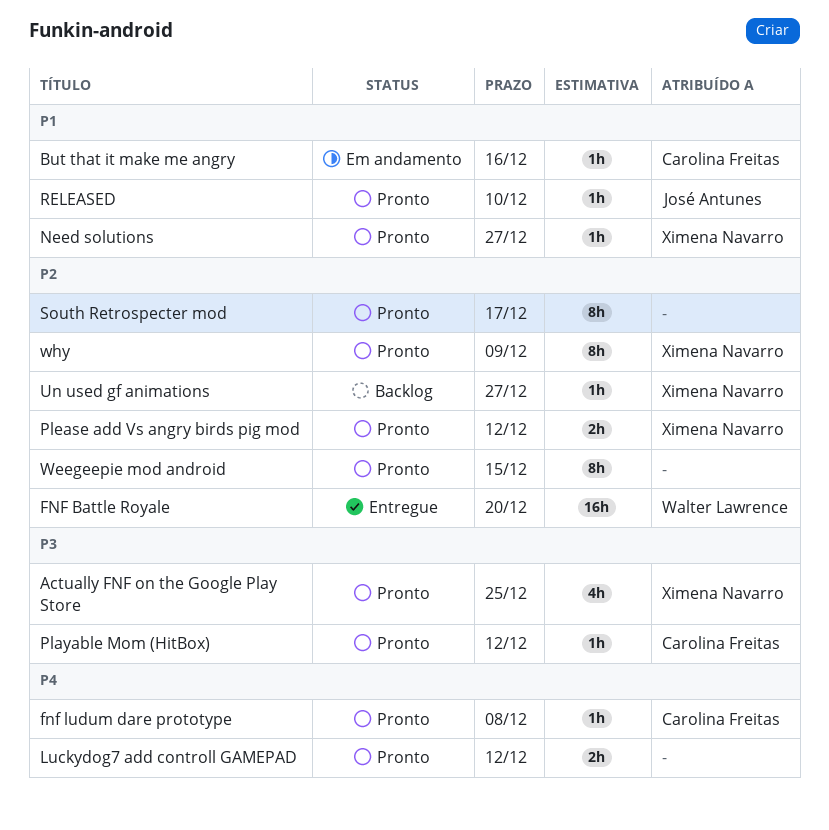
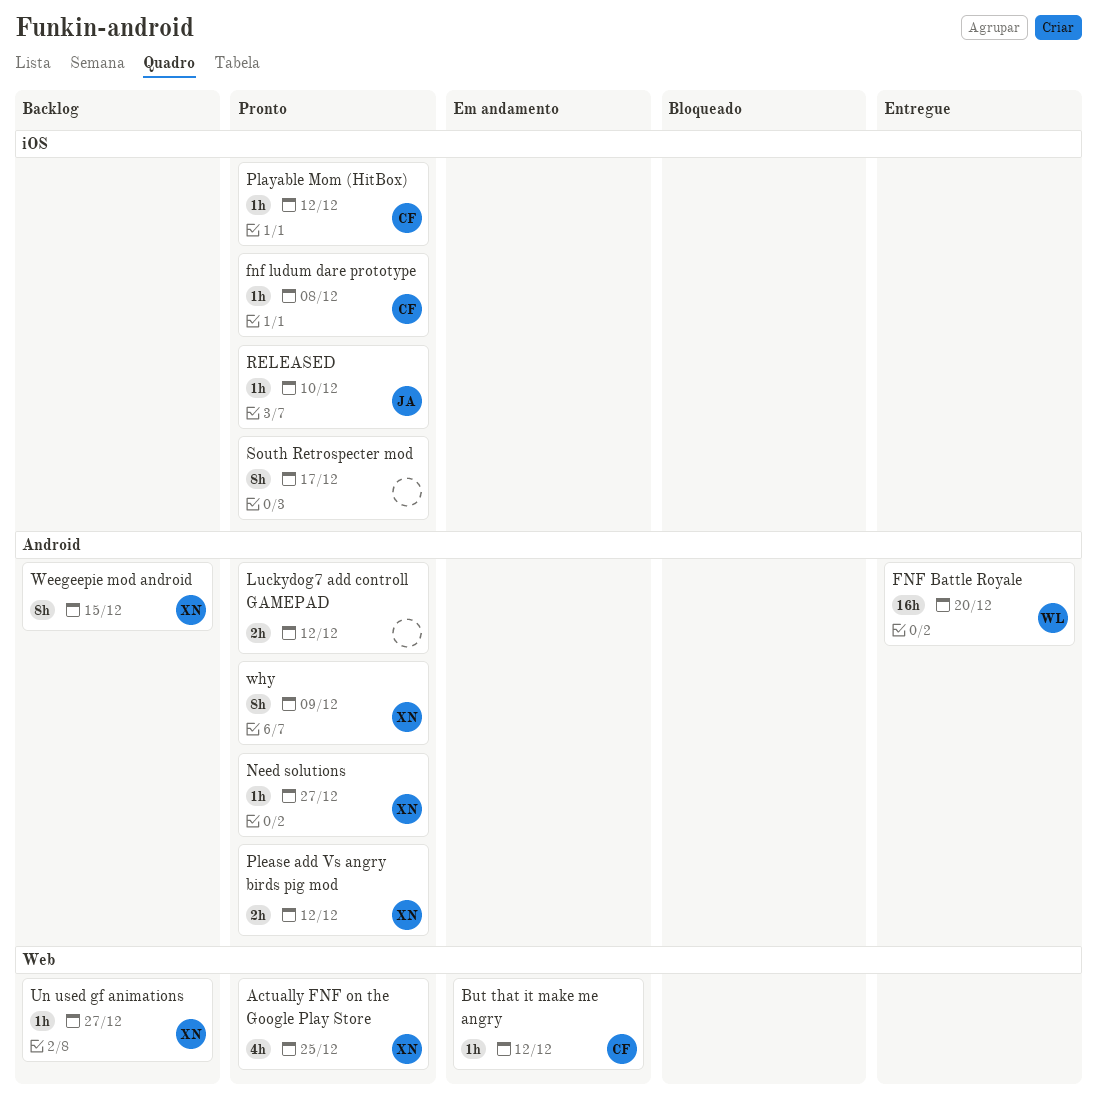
But that it make me angry, due: Dec 16 -> Dec 12
Weegeepie mod android, status: Pronto -> Backlog
Weegeepie mod android, owner: none -> Ximena Navarro

